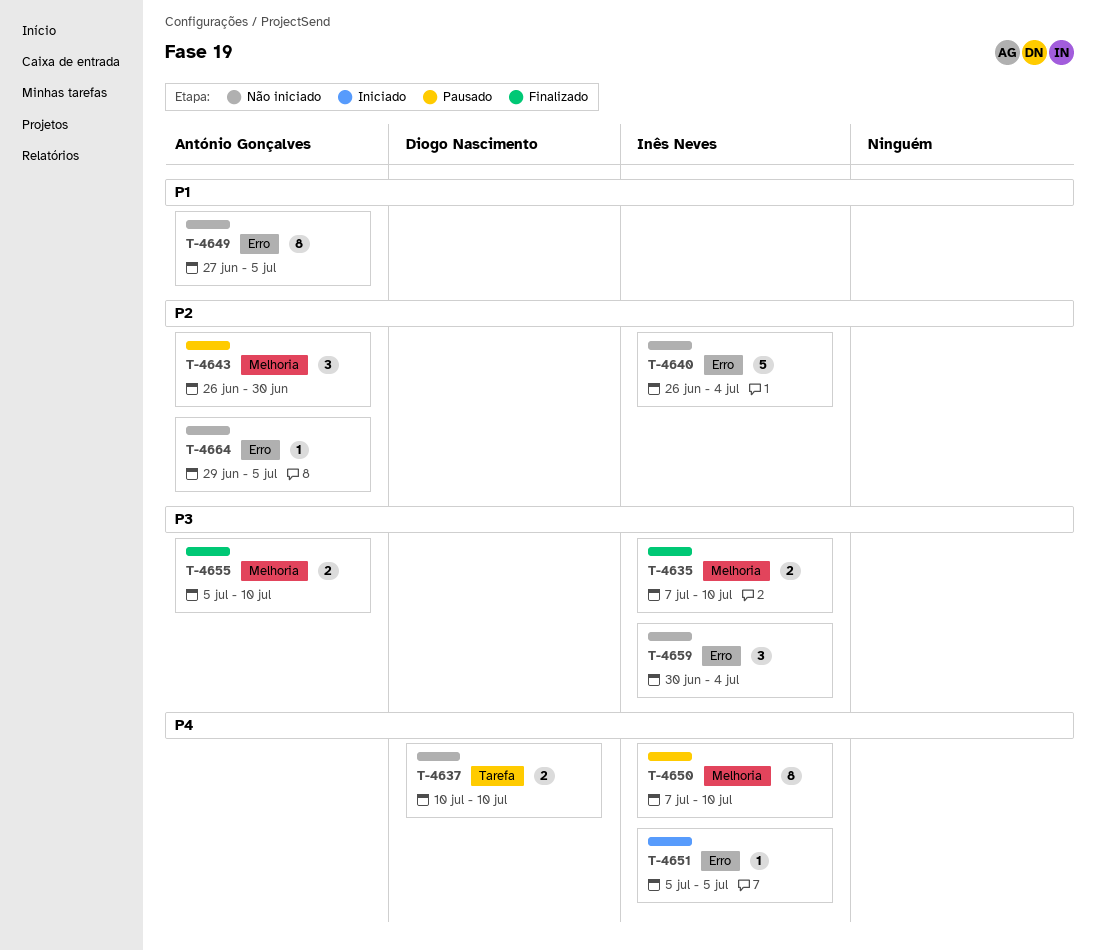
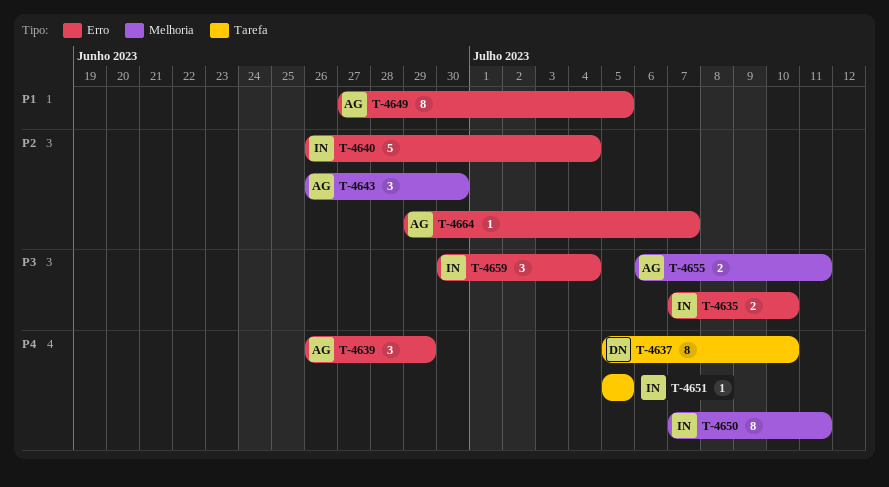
T-4635, label: Melhoria -> Erro
T-4637, estimate: 2 -> 8
T-4637, start: Jul 10 -> Jul 5
T-4639: none -> present
T-4650, due: Jul 10 -> Jul 11
T-4651, label: Erro -> Tarefa
T-4655, start: Jul 5 -> Jul 6
T-4655, due: Jul 10 -> Jul 11
T-4664, due: Jul 5 -> Jul 7

